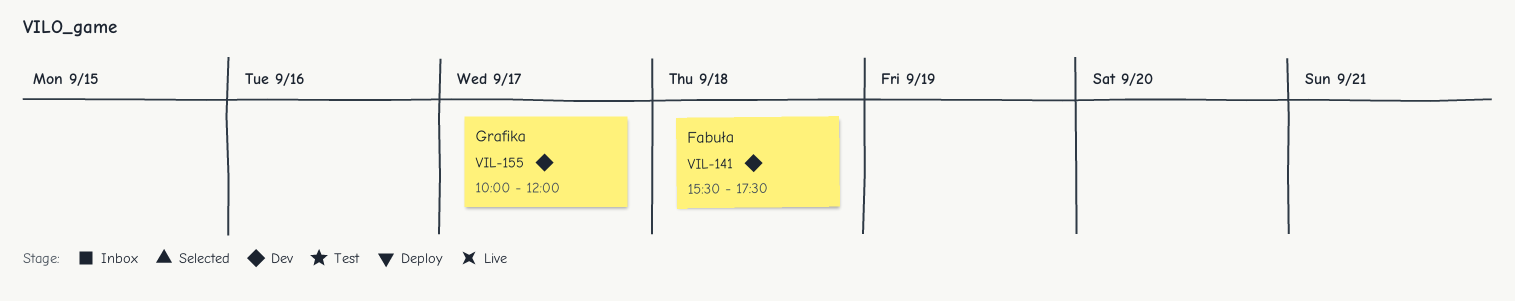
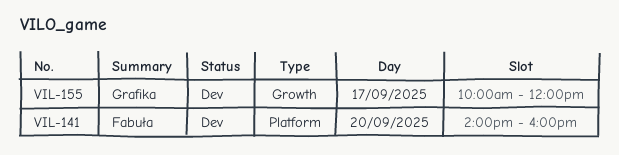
VIL-141, day: Sep 18 -> Sep 20
VIL-141, begins: 15:30 -> 14:00
VIL-141, ends: 17:30 -> 16:00

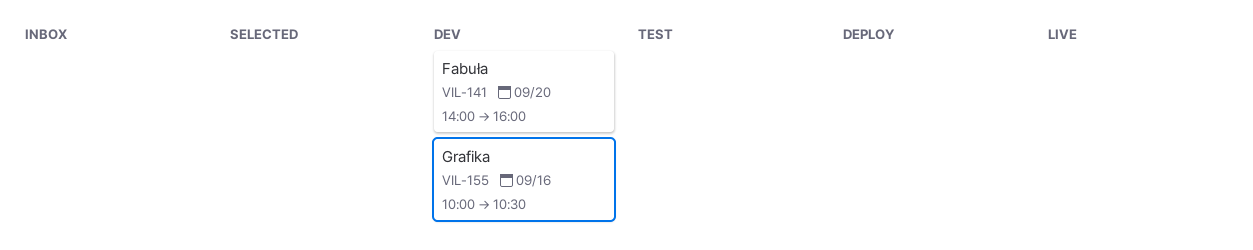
VIL-155, day: Sep 17 -> Sep 16
VIL-155, ends: 12:00 -> 10:30

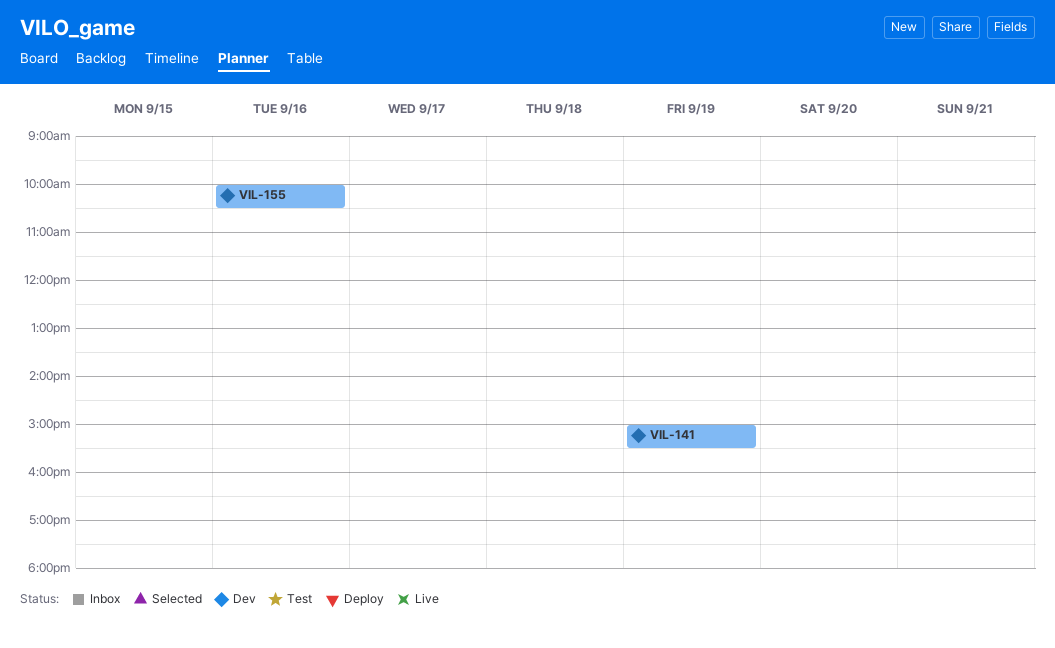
VIL-141, day: Sep 20 -> Sep 19
VIL-141, begins: 14:00 -> 15:00
VIL-141, ends: 16:00 -> 15:30

